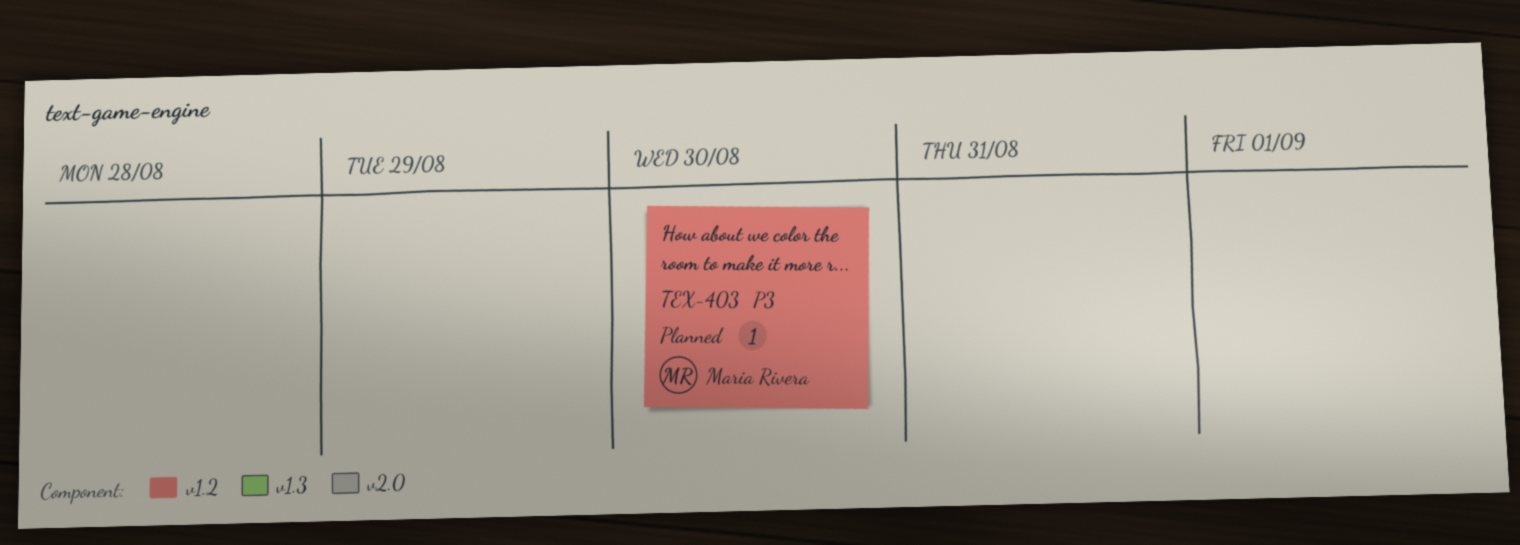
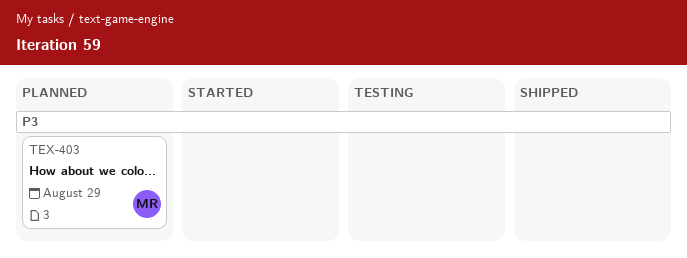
TEX-403, due: Aug 30 -> Aug 29

